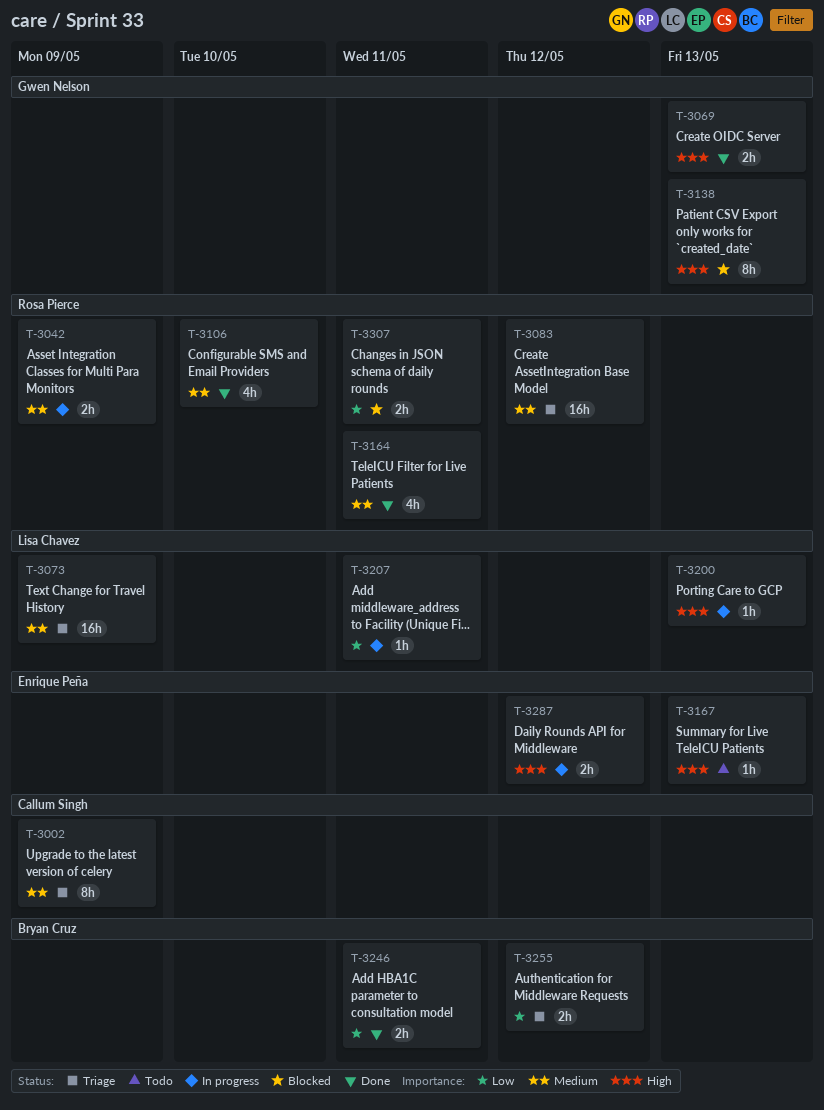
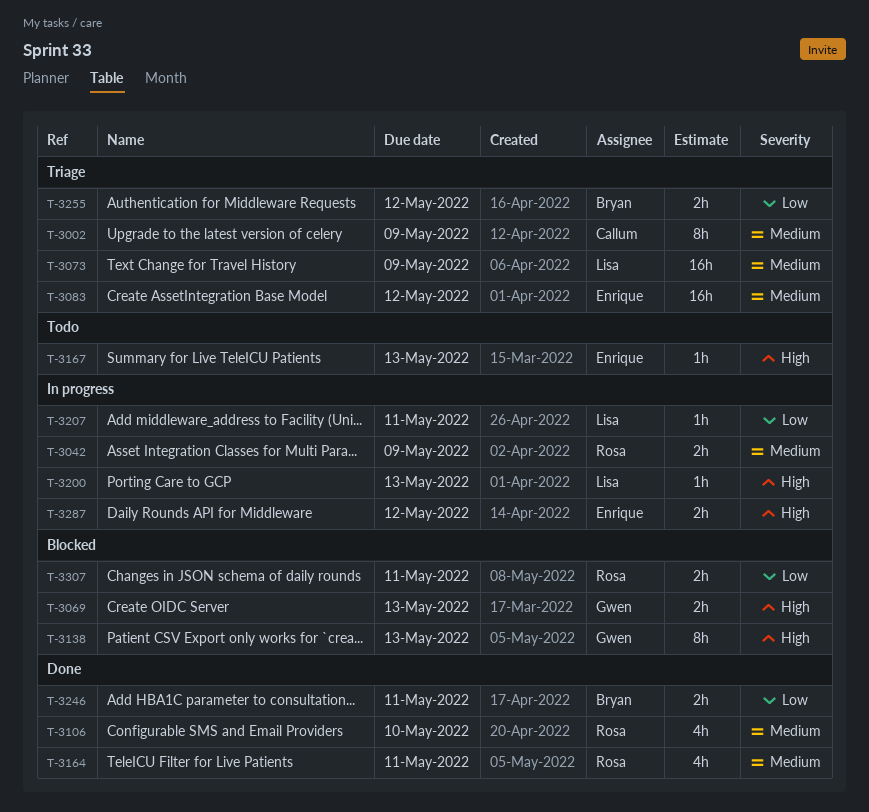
T-3069, status: Done -> Blocked
T-3083, owner: Rosa Pierce -> Enrique Peña

